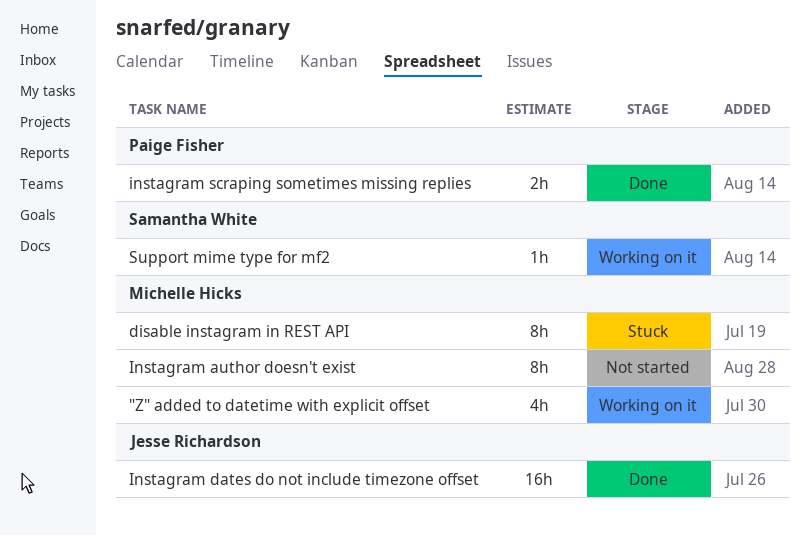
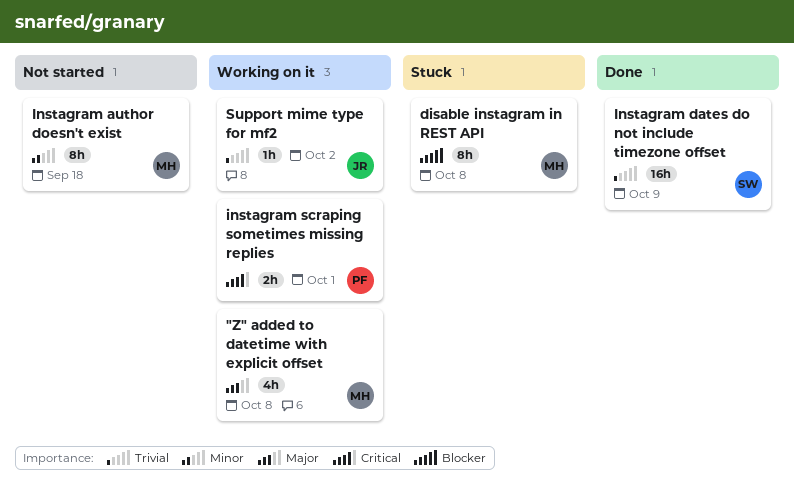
Instagram dates do not include timezone offset, owner: Jesse Richardson -> Samantha White
instagram scraping sometimes missing replies, status: Done -> Working on it
Support mime type for mf2, owner: Samantha White -> Jesse Richardson

